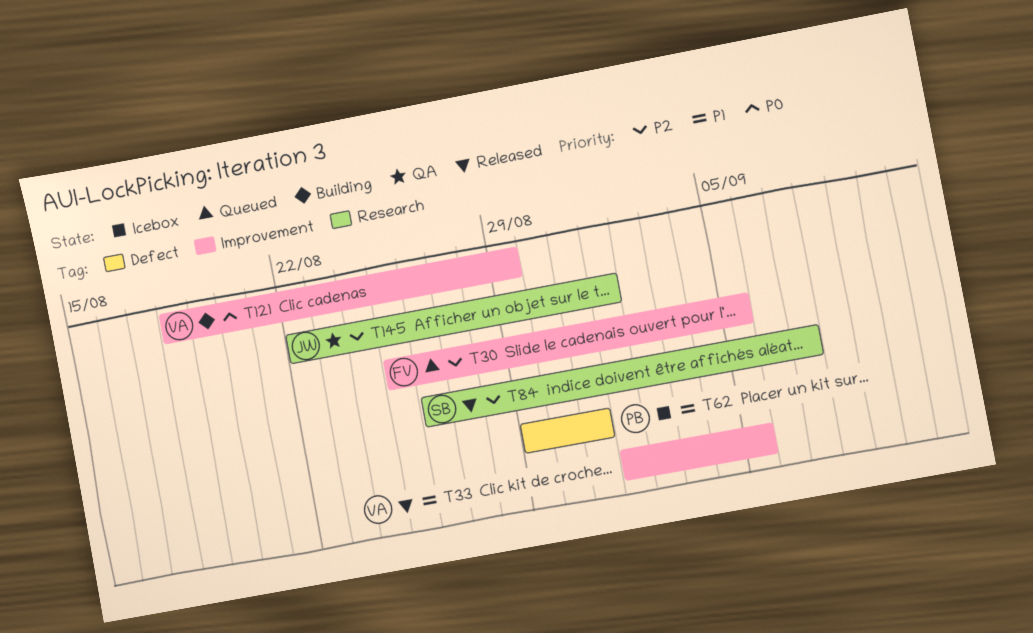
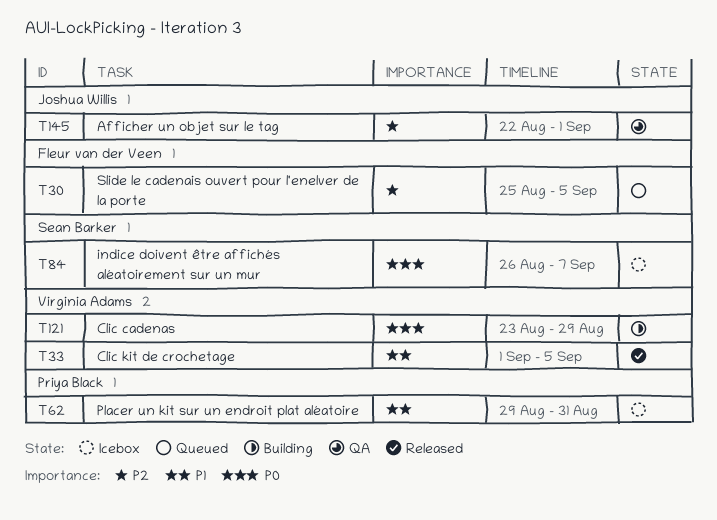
T84, status: Released -> Icebox
T84, priority: P2 -> P0
T121, start: Aug 18 -> Aug 23

